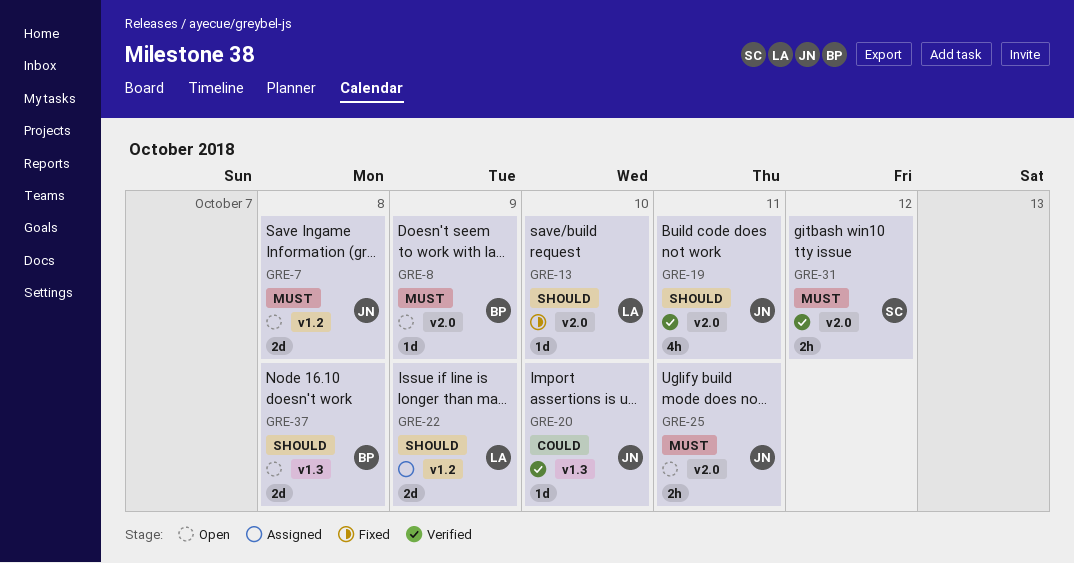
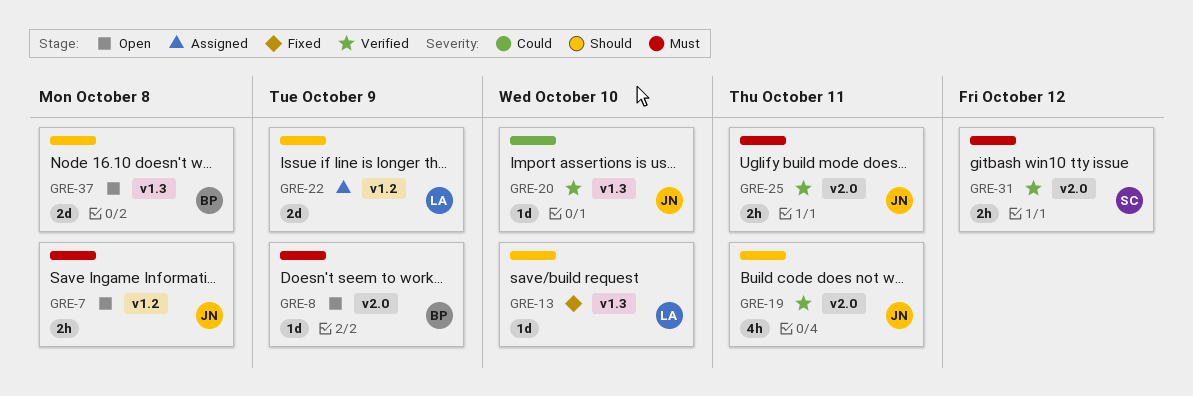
GRE-7, estimate: 2d -> 2h
GRE-13, label: v2.0 -> v1.3
GRE-25, status: Open -> Verified

